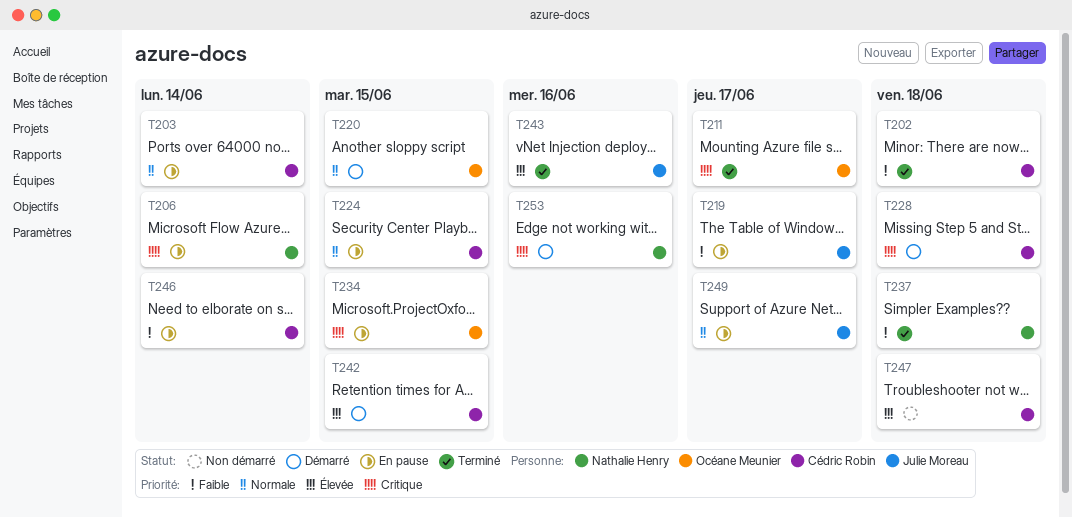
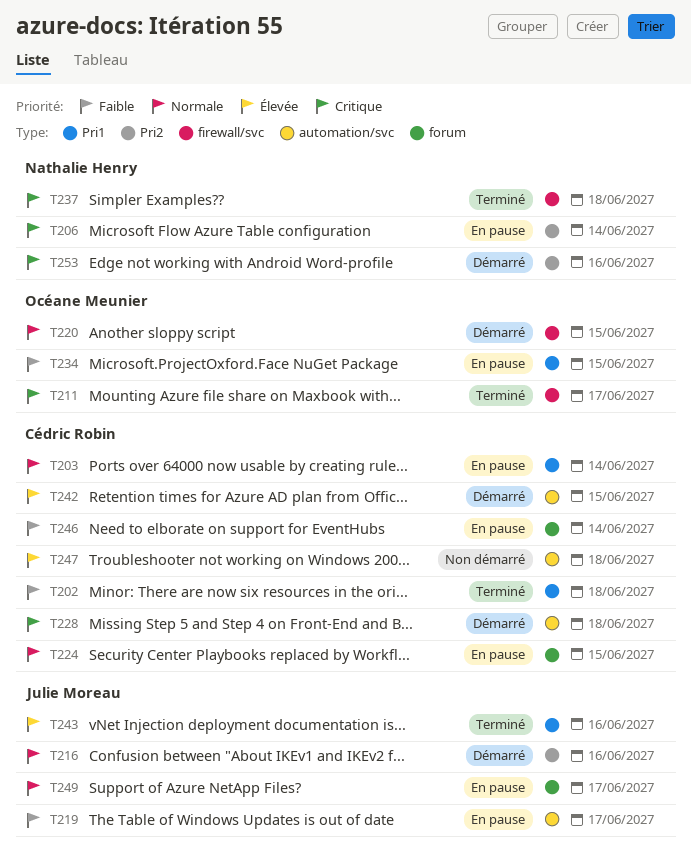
T216: none -> present
T234, priority: Critique -> Faible
T237, priority: Faible -> Critique

